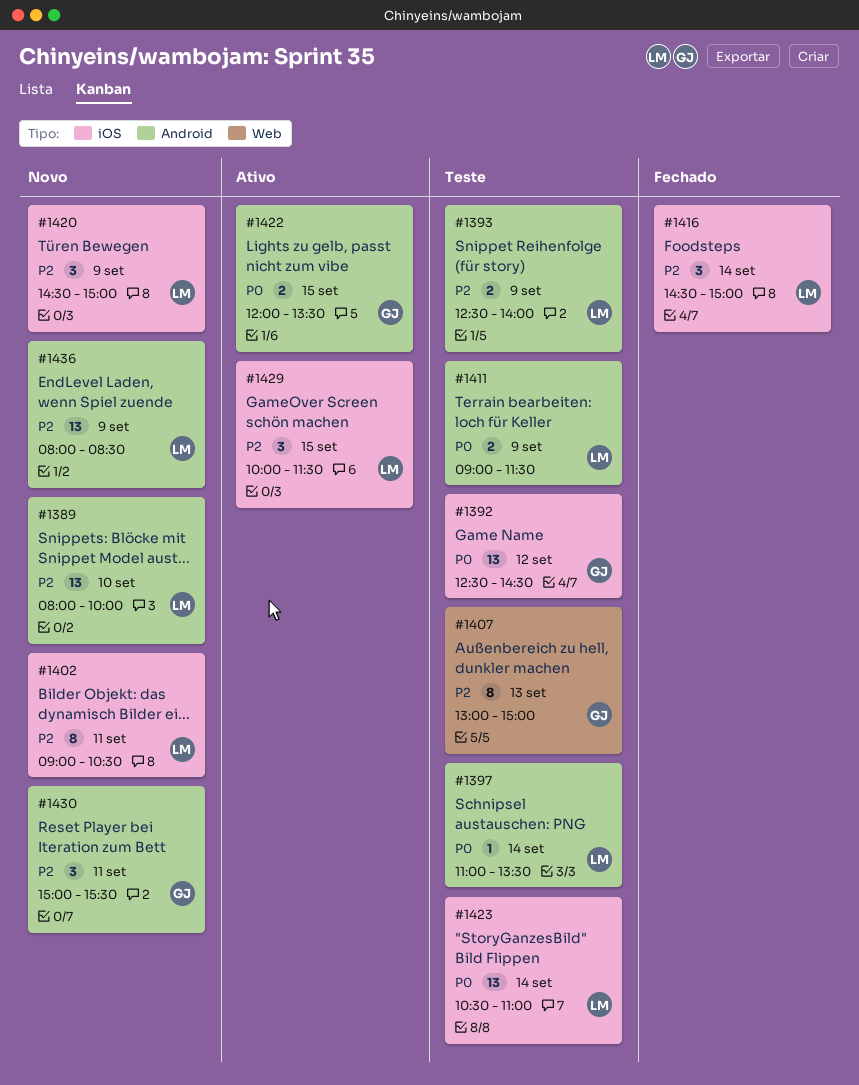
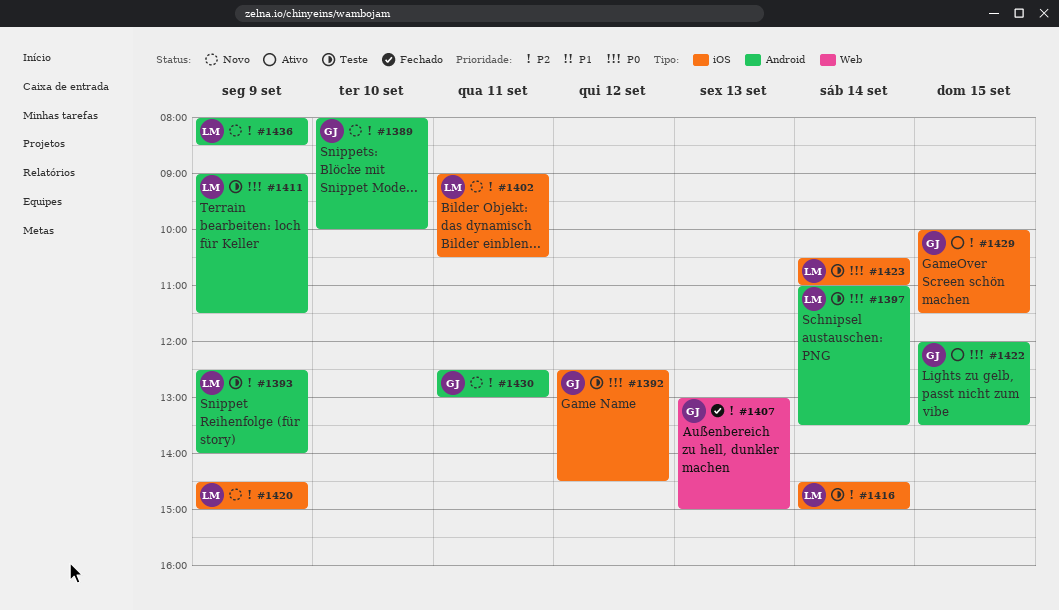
#1389, owner: LM -> GJ
#1407, status: Teste -> Fechado
#1416, status: Fechado -> Teste
#1429, owner: LM -> GJ
#1430, begins: 15:00 -> 12:30
#1430, ends: 15:30 -> 13:00

